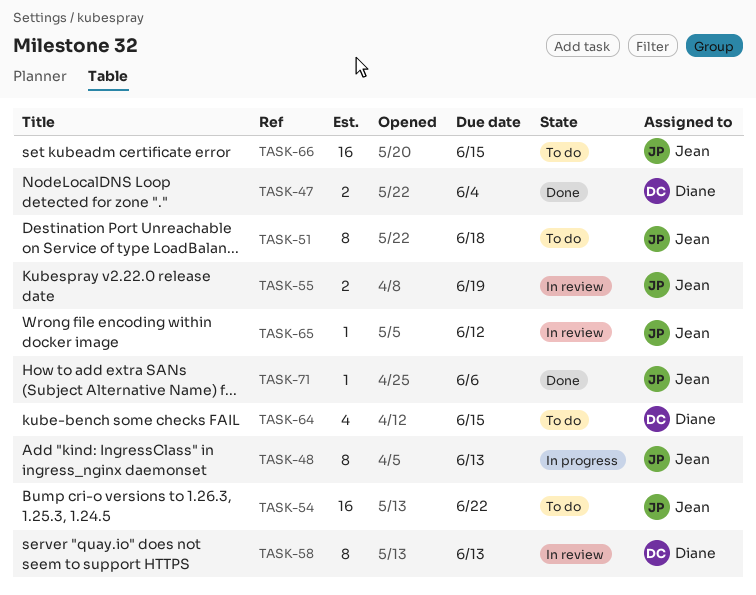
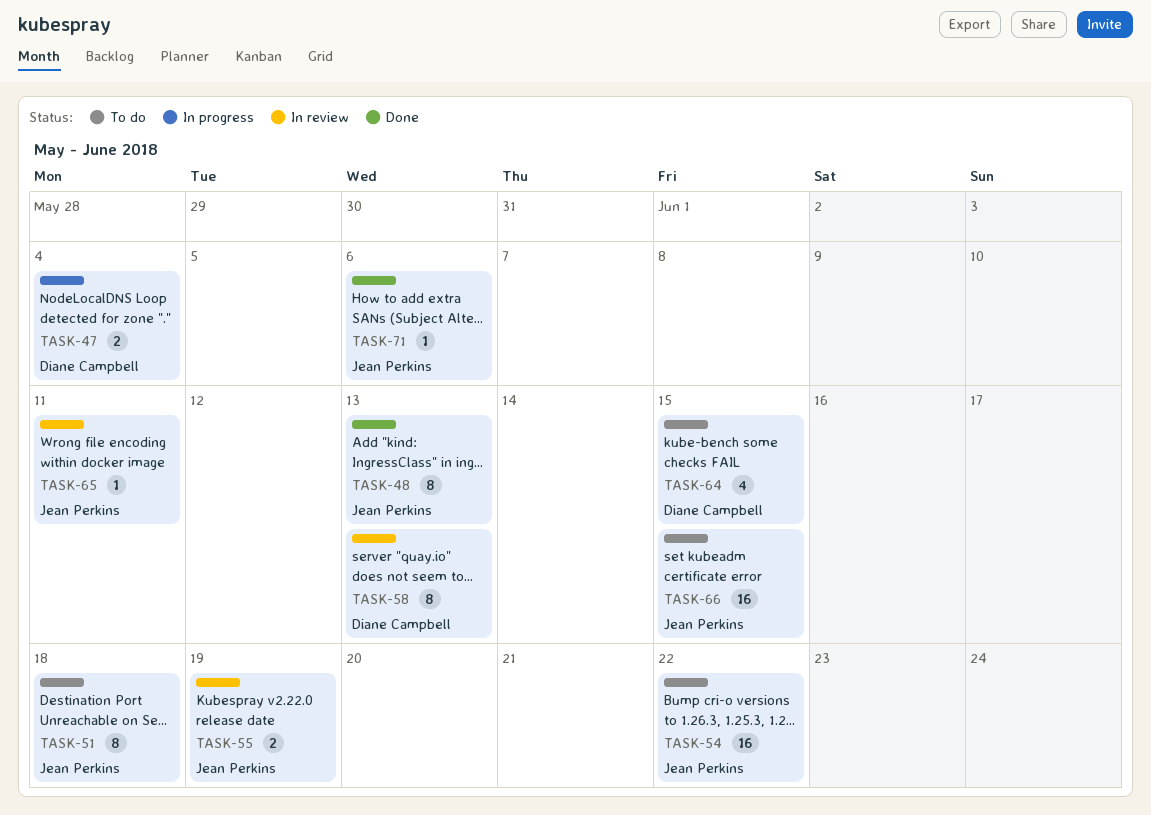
TASK-47, status: Done -> In progress
TASK-48, status: In progress -> Done
TASK-65, due: Jun 12 -> Jun 11

